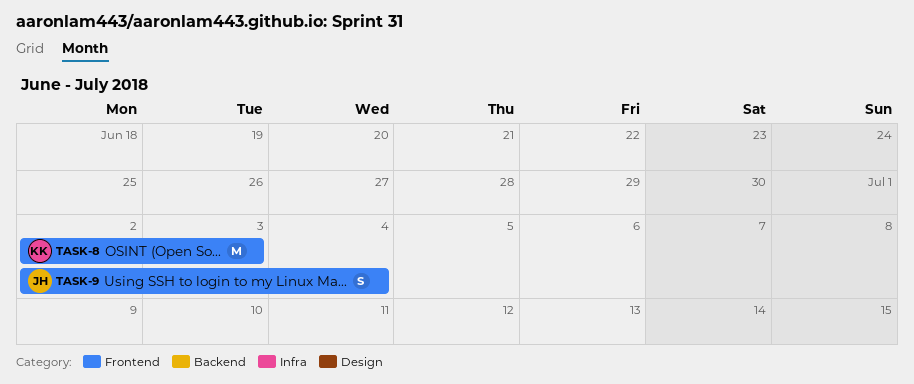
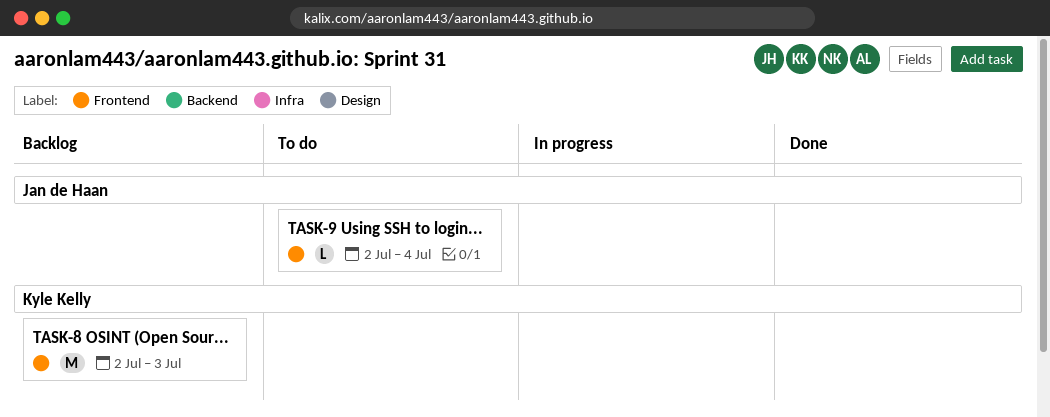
TASK-9, estimate: S -> L

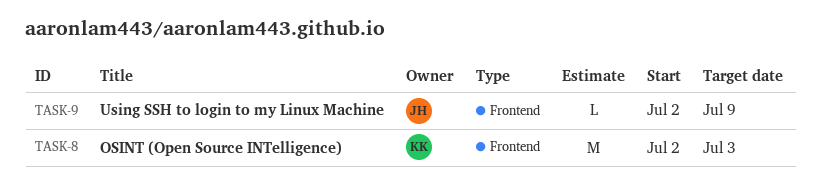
TASK-9, due: Jul 4 -> Jul 9

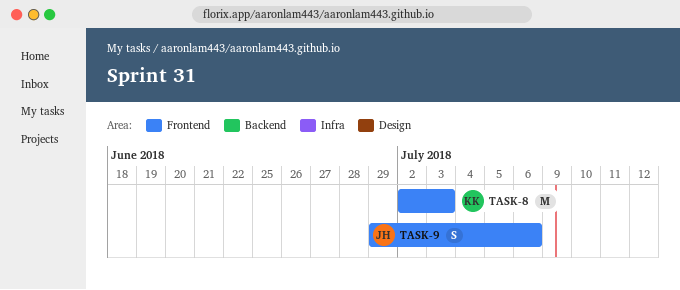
TASK-9, estimate: L -> S
TASK-9, start: Jul 2 -> Jun 29
TASK-9, due: Jul 9 -> Jul 6

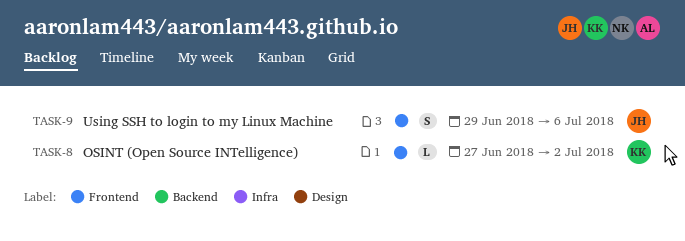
TASK-8, estimate: M -> L
TASK-8, start: Jul 2 -> Jun 27
TASK-8, due: Jul 3 -> Jul 2

